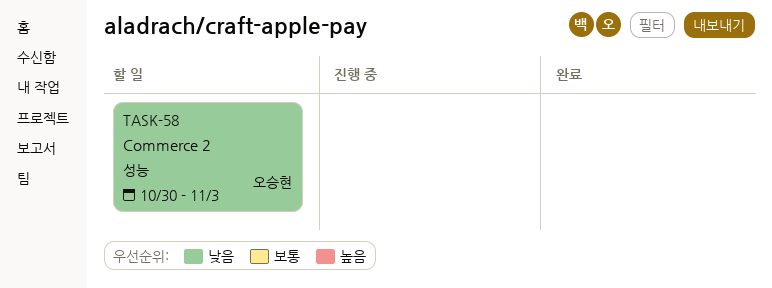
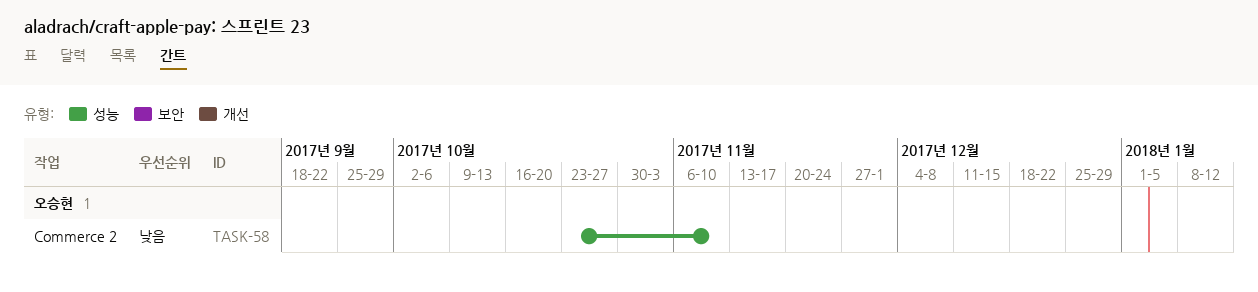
TASK-58, start: Oct 30 -> Oct 23
TASK-58, due: Nov 3 -> Nov 10

